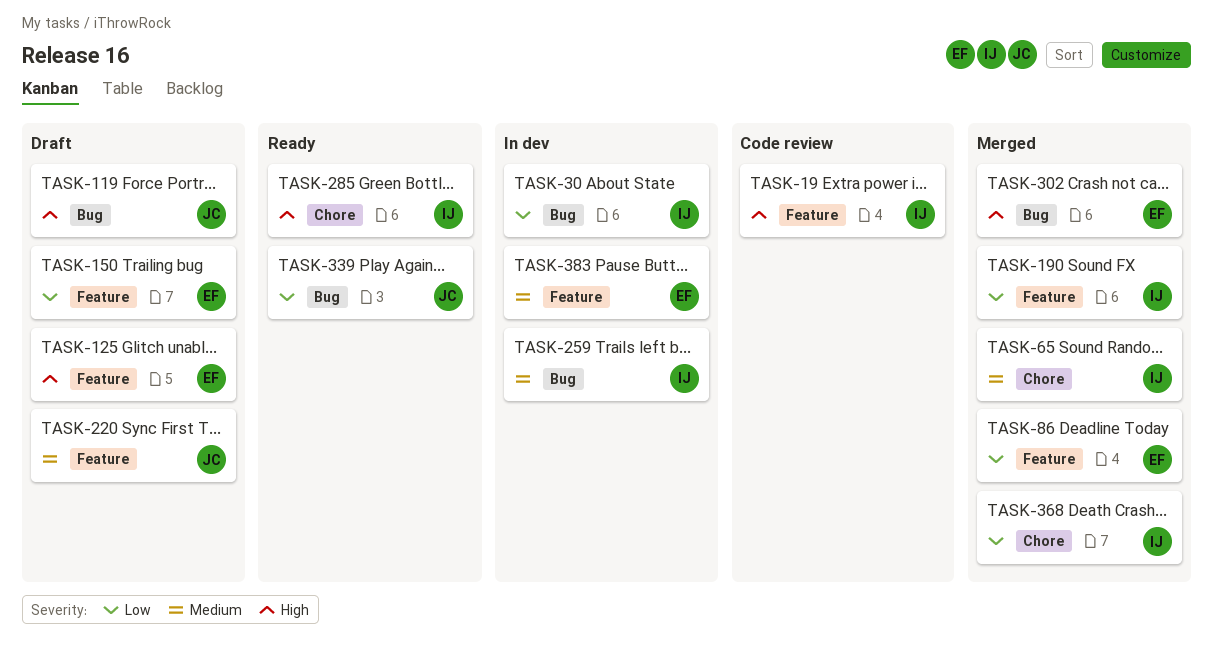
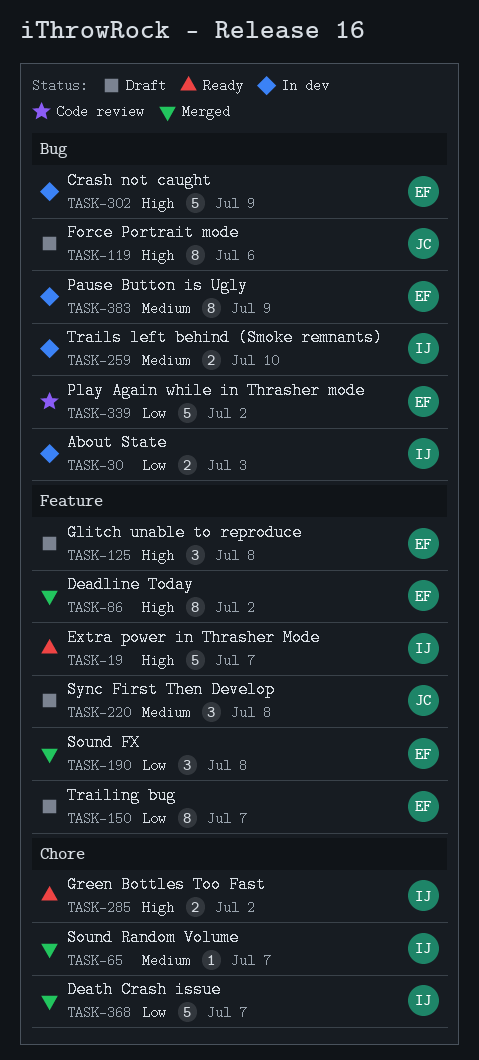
TASK-19, status: Code review -> Ready
TASK-86, priority: Low -> High
TASK-190, owner: IJ -> EF
TASK-302, status: Merged -> In dev
TASK-339, status: Ready -> Code review
TASK-339, owner: JC -> EF
TASK-383, label: Feature -> Bug

